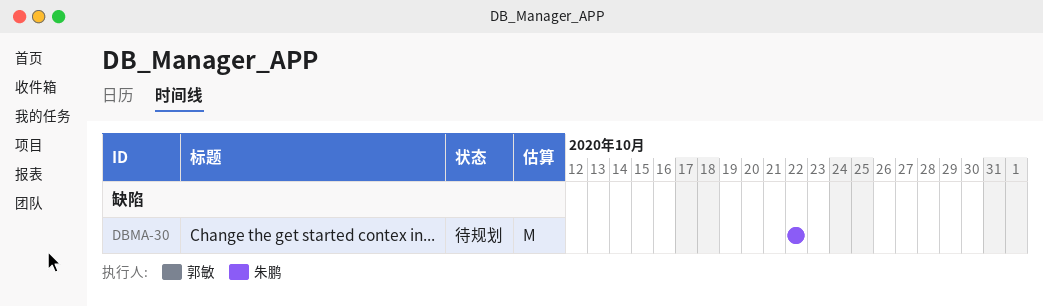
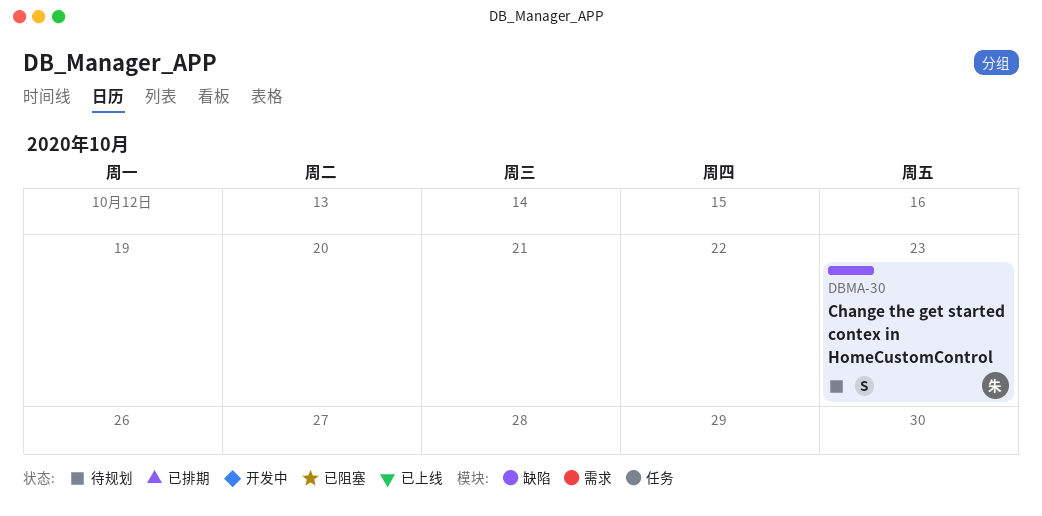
DBMA-30, estimate: M -> S
DBMA-30, due: Oct 22 -> Oct 23

